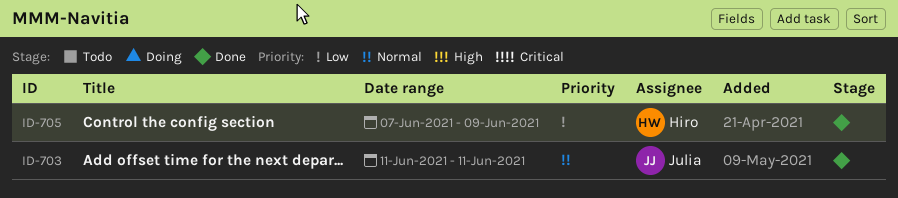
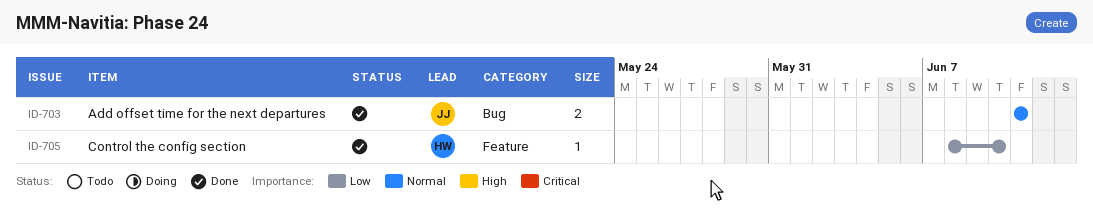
ID-705, start: Jun 7 -> Jun 8
ID-705, due: Jun 9 -> Jun 10

